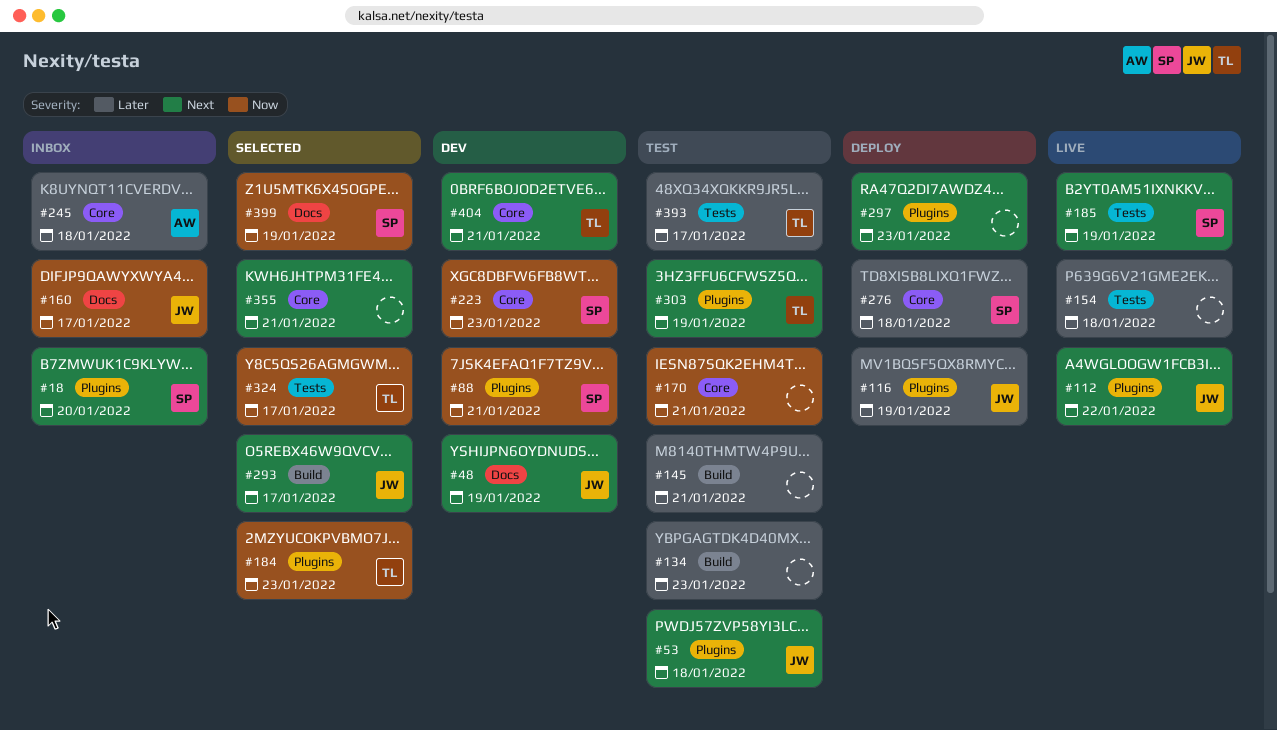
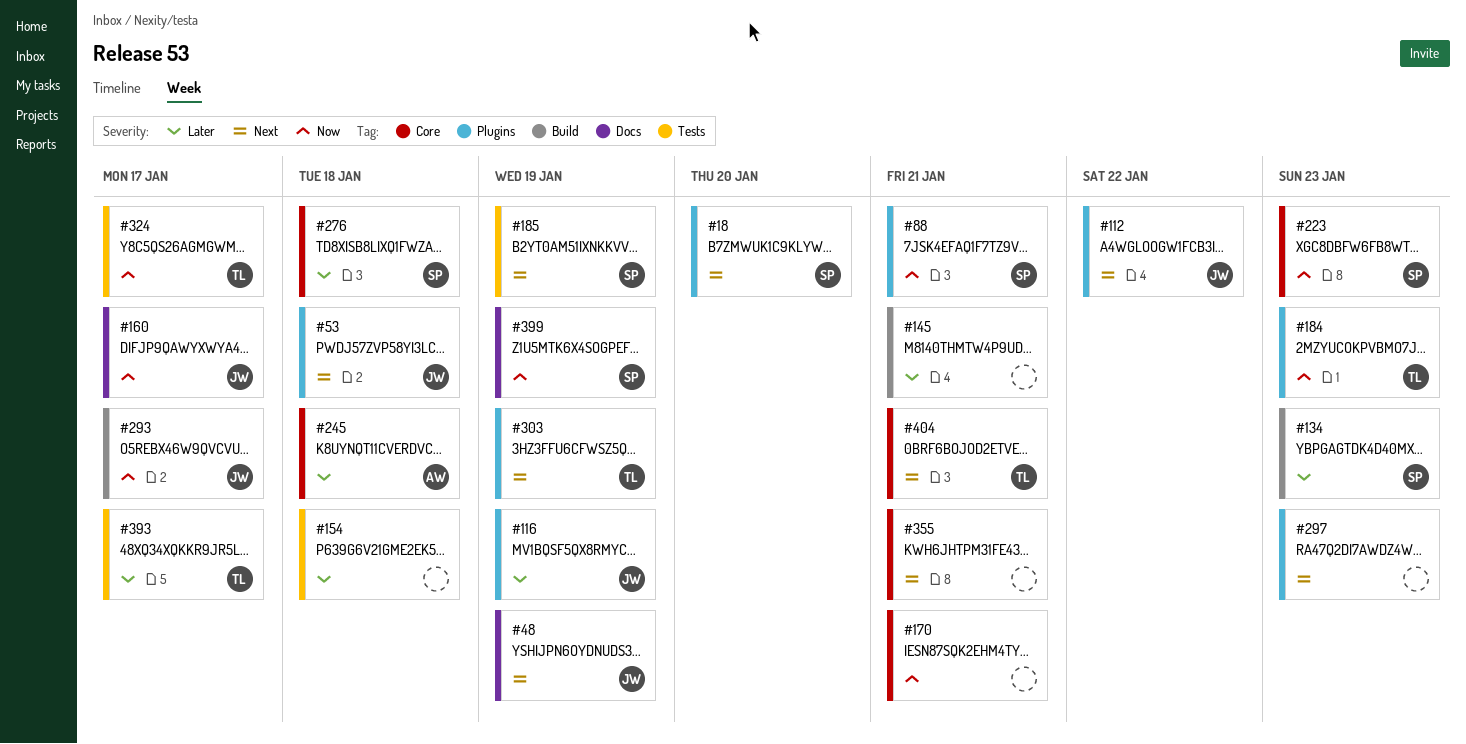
#134, owner: none -> SP
#293, priority: Next -> Now

